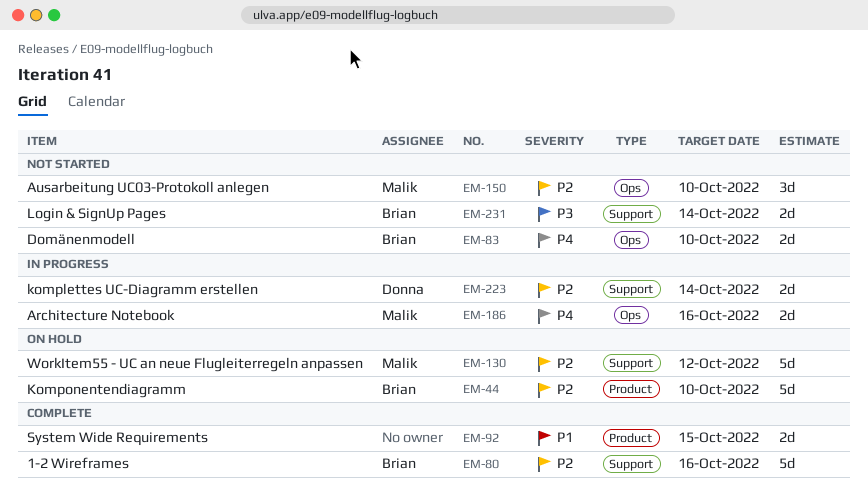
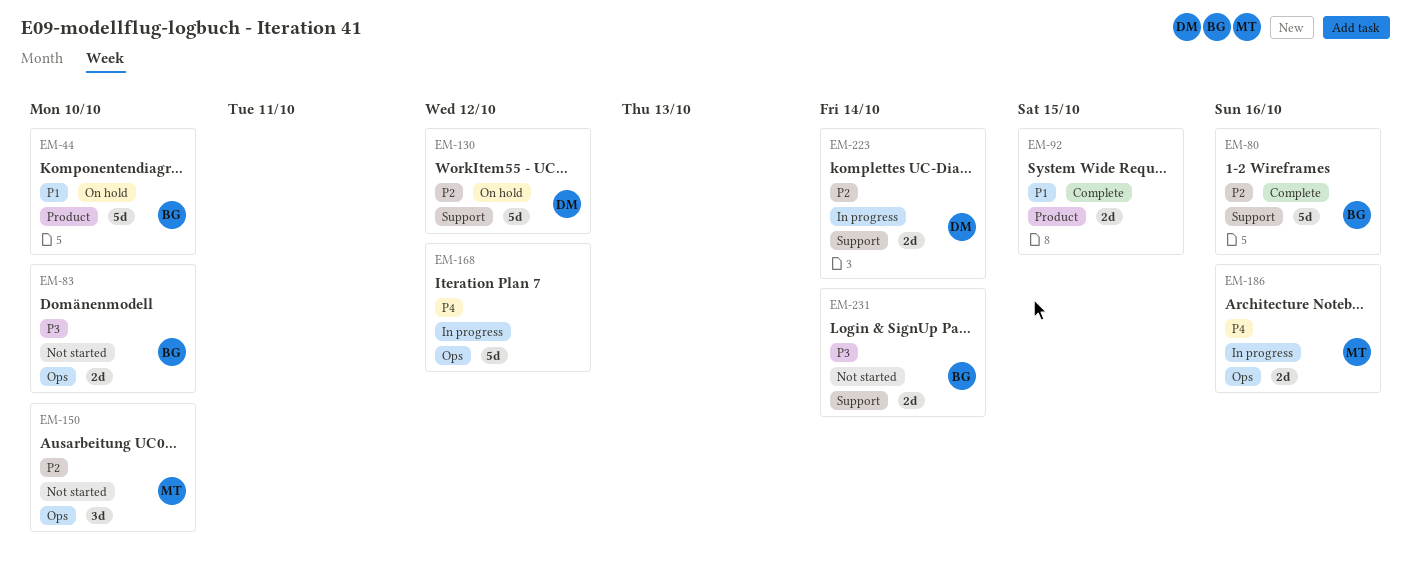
EM-44, priority: P2 -> P1
EM-83, priority: P4 -> P3
EM-130, owner: Malik -> Donna
EM-168: none -> present

